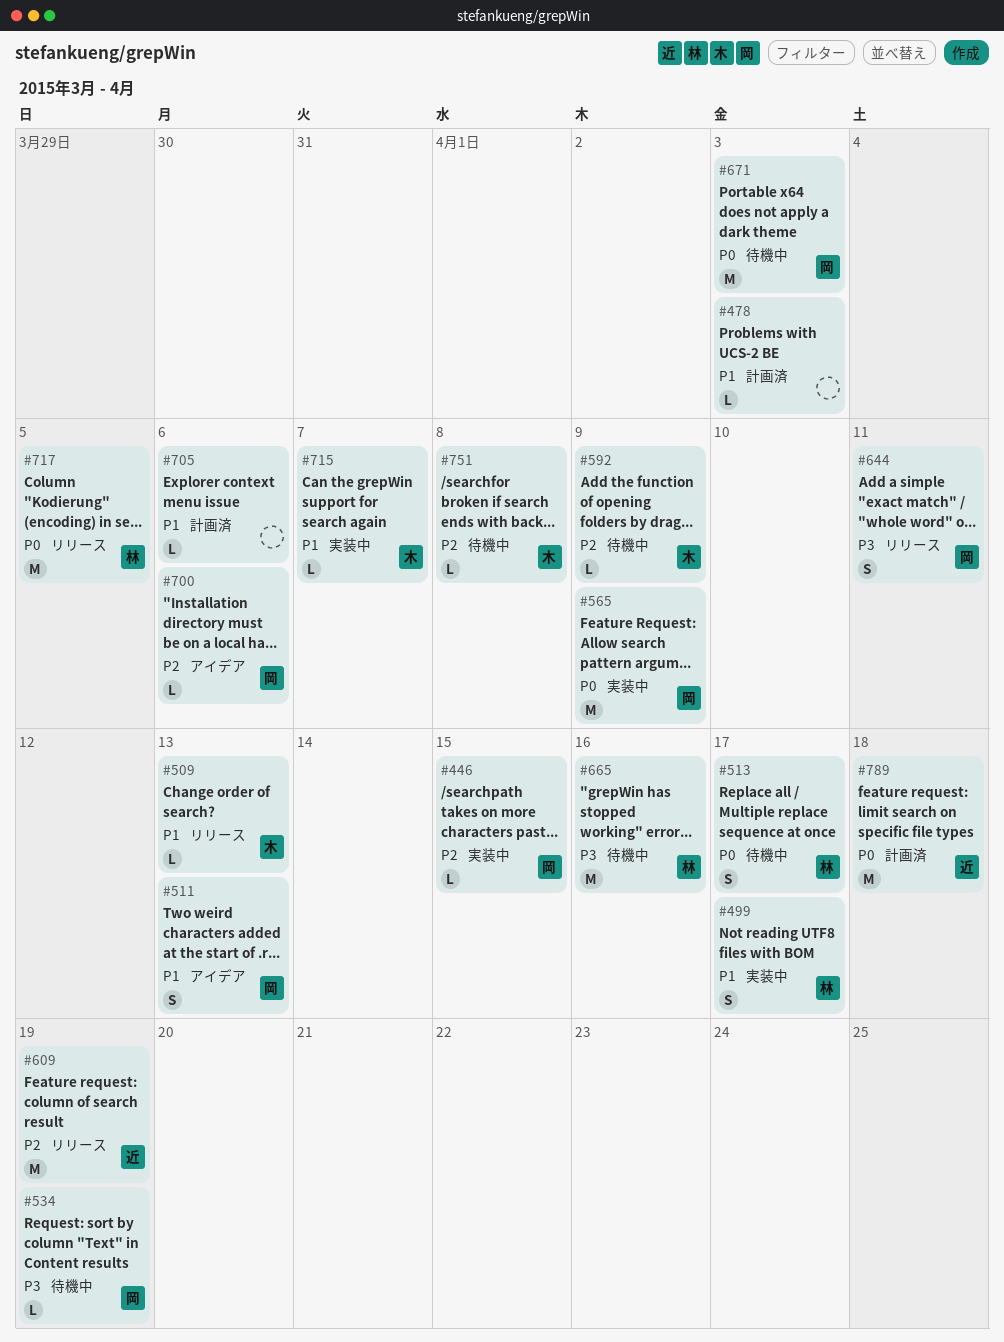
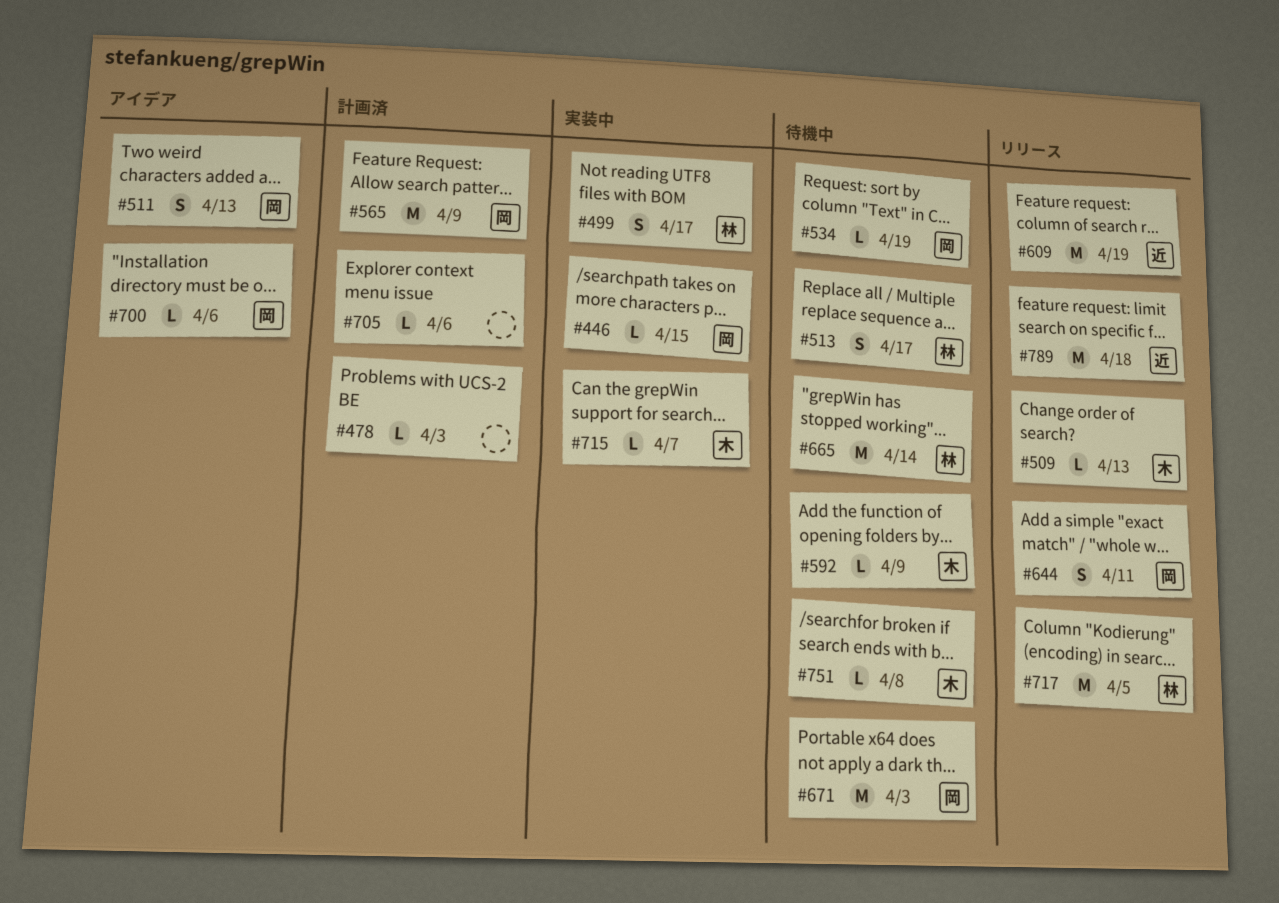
#565, status: 実装中 -> 計画済
#665, due: Apr 16 -> Apr 14
#789, status: 計画済 -> リリース

